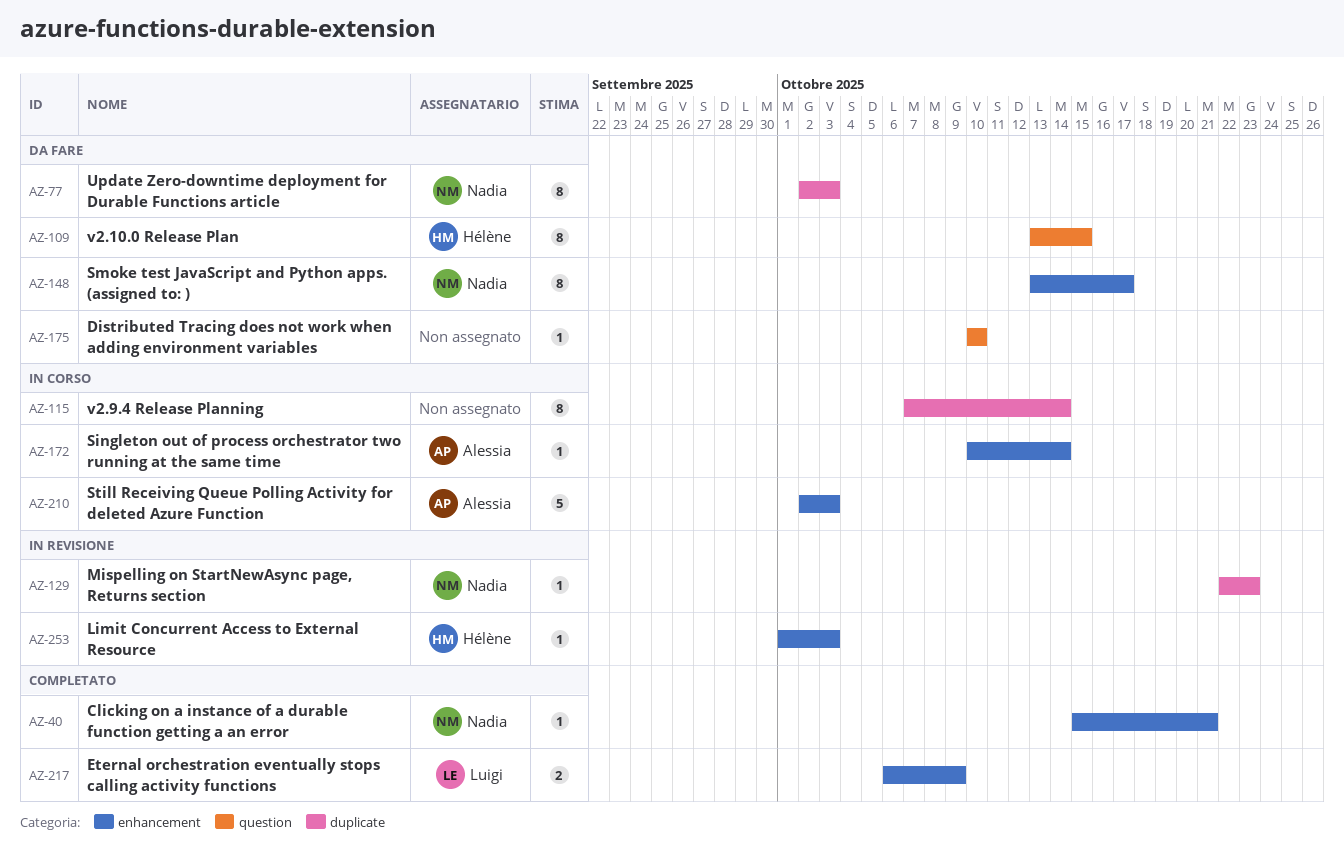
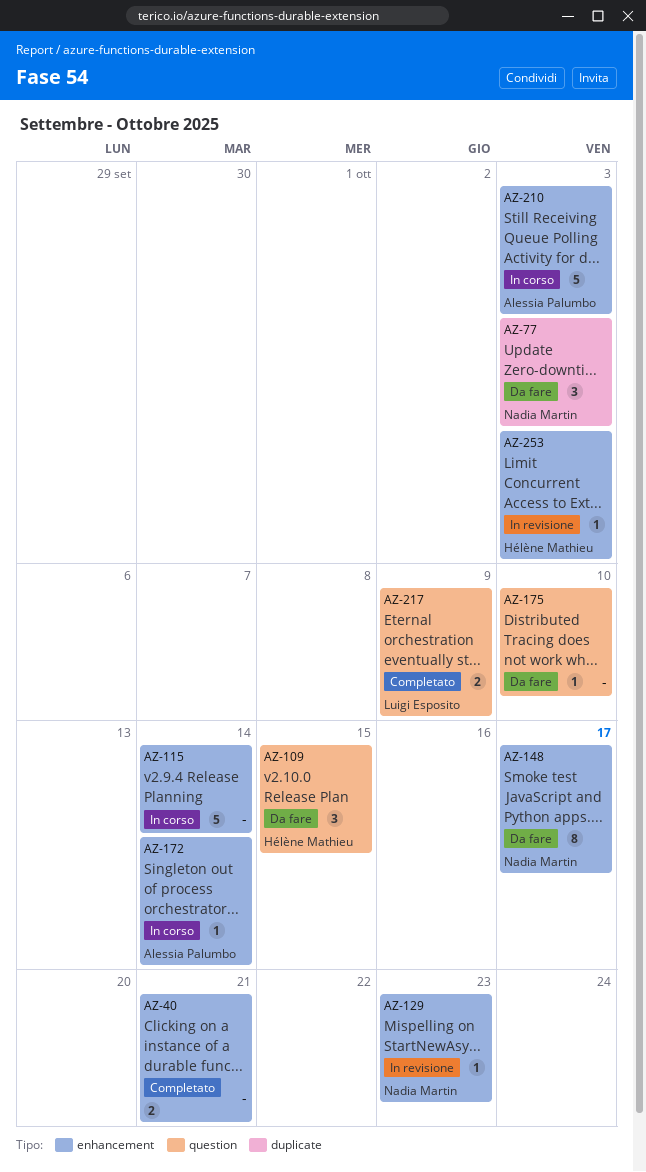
AZ-40, owner: Nadia Martin -> none
AZ-40, estimate: 1 -> 2
AZ-77, estimate: 8 -> 3
AZ-109, estimate: 8 -> 3
AZ-115, label: duplicate -> enhancement
AZ-115, estimate: 8 -> 5
AZ-129, label: duplicate -> enhancement
AZ-217, label: enhancement -> question

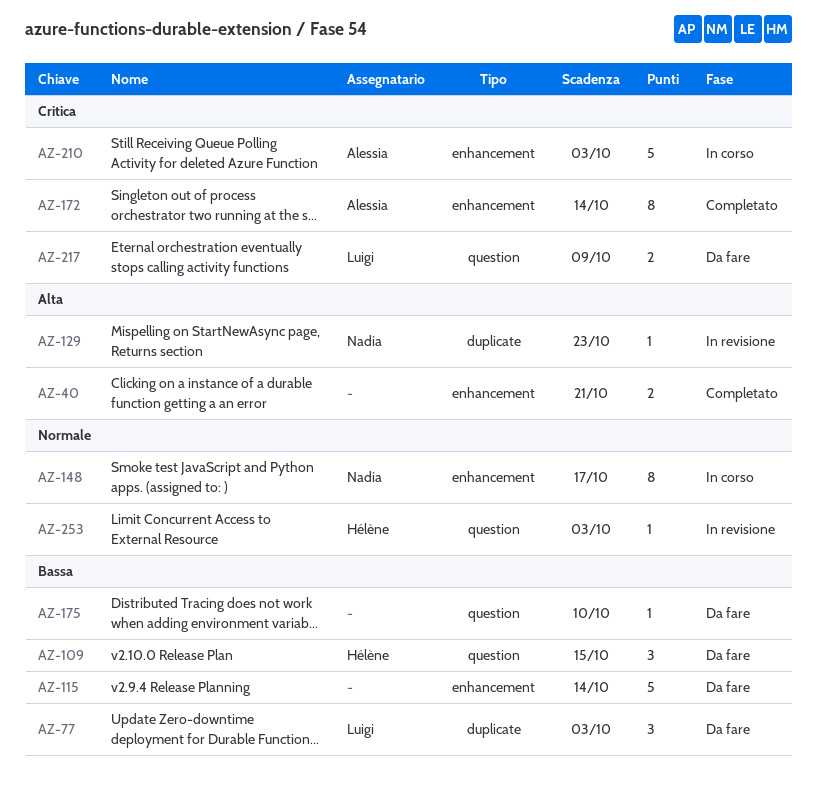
AZ-77, owner: Nadia Martin -> Luigi Esposito
AZ-115, status: In corso -> Da fare
AZ-129, label: enhancement -> duplicate
AZ-148, status: Da fare -> In corso
AZ-172, status: In corso -> Completato
AZ-172, estimate: 1 -> 8
AZ-217, status: Completato -> Da fare
AZ-253, label: enhancement -> question

